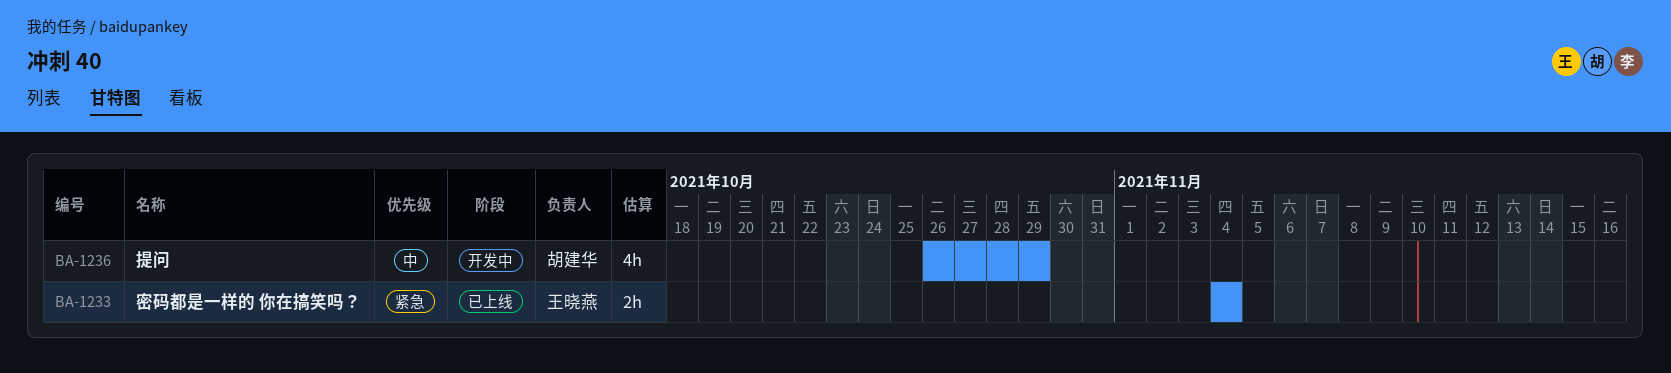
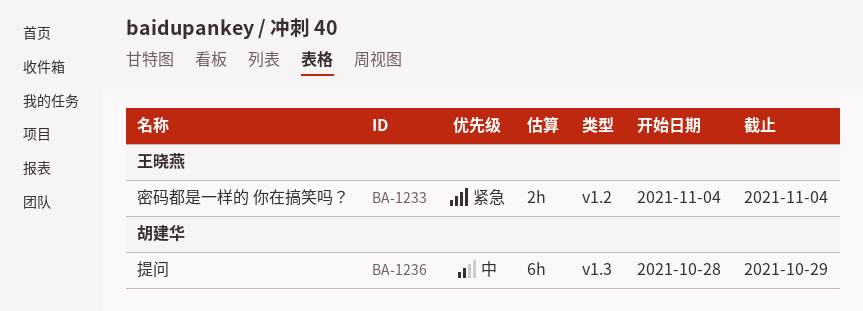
BA-1236, estimate: 4h -> 6h
BA-1236, start: Oct 26 -> Oct 28

